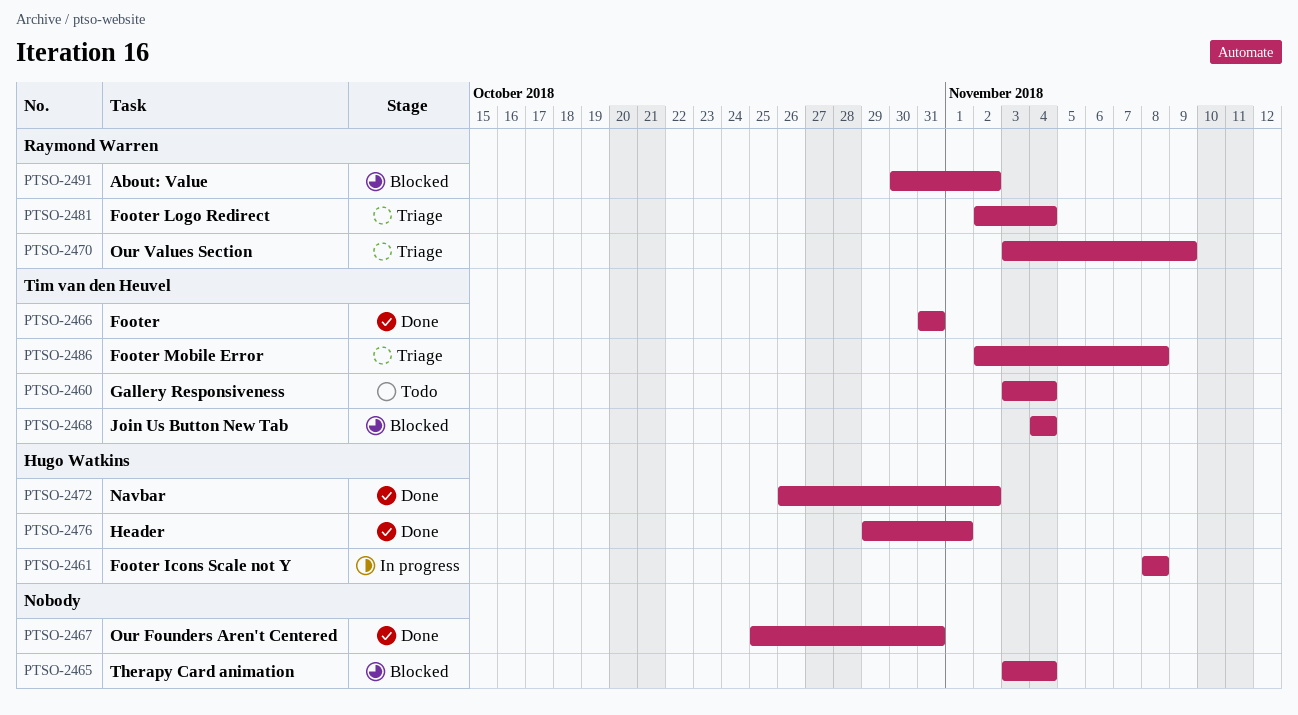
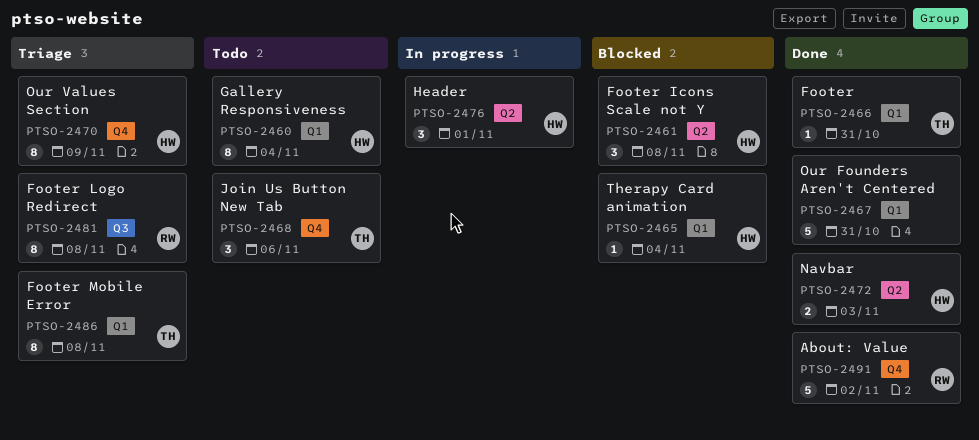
PTSO-2460, owner: Tim van den Heuvel -> Hugo Watkins
PTSO-2461, status: In progress -> Blocked
PTSO-2465, owner: none -> Hugo Watkins
PTSO-2468, status: Blocked -> Todo
PTSO-2468, due: Nov 4 -> Nov 6
PTSO-2470, owner: Raymond Warren -> Hugo Watkins
PTSO-2472, due: Nov 2 -> Nov 3
PTSO-2476, status: Done -> In progress
PTSO-2481, due: Nov 4 -> Nov 8
PTSO-2491, status: Blocked -> Done

